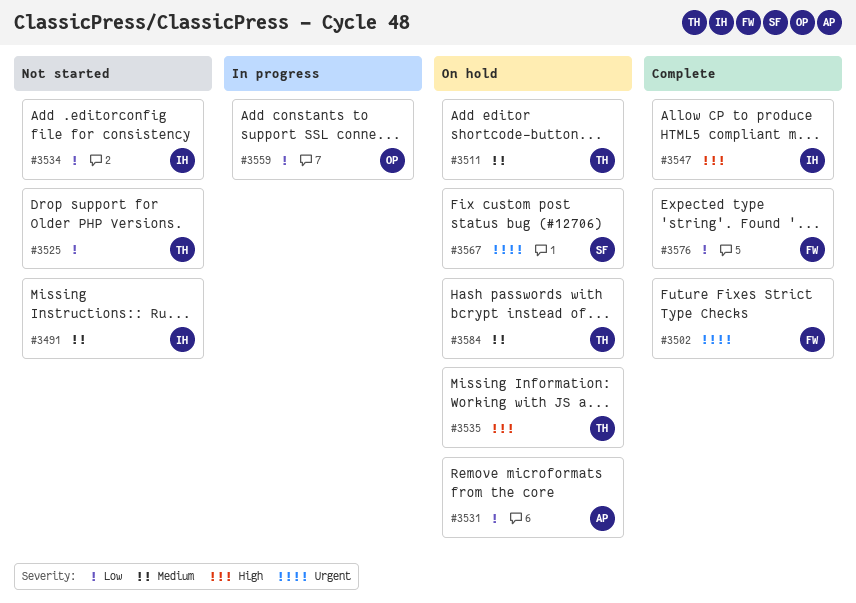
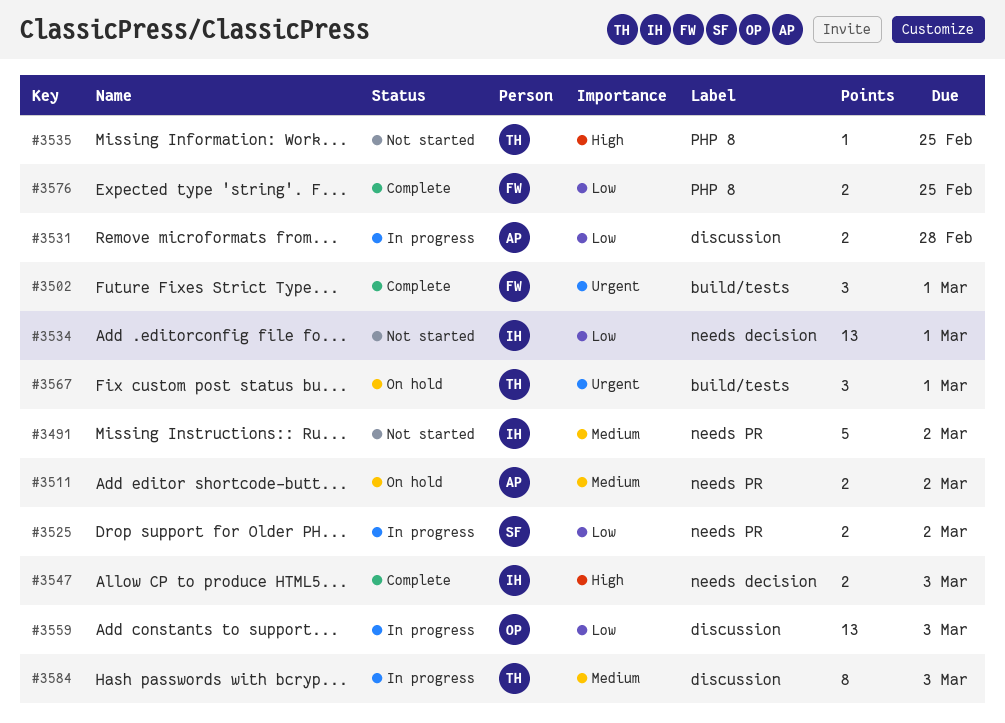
#3511, owner: TH -> AP
#3525, status: Not started -> In progress
#3525, owner: TH -> SF
#3531, status: On hold -> In progress
#3535, status: On hold -> Not started
#3567, owner: SF -> TH
#3584, status: On hold -> In progress

